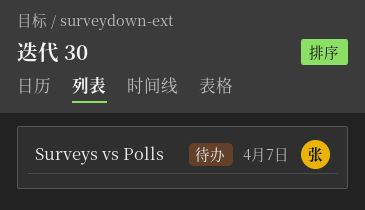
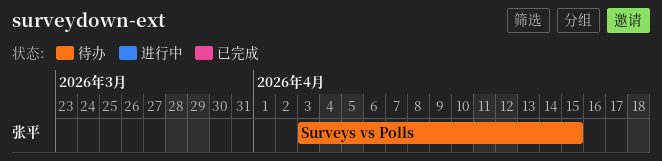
Surveys vs Polls, due: Apr 7 -> Apr 15

